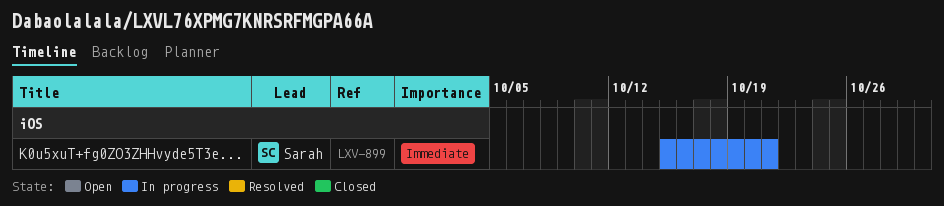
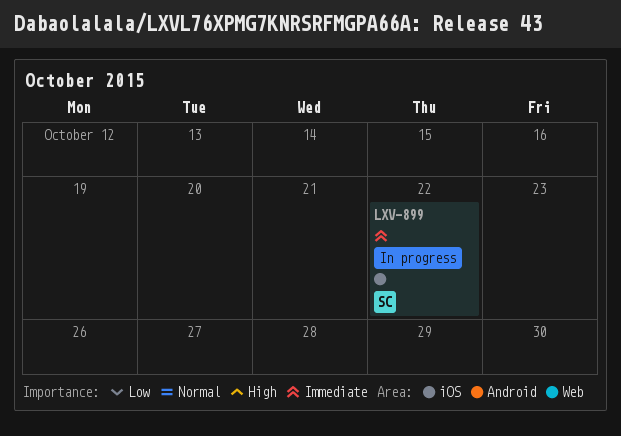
LXV-899, due: Oct 21 -> Oct 22

